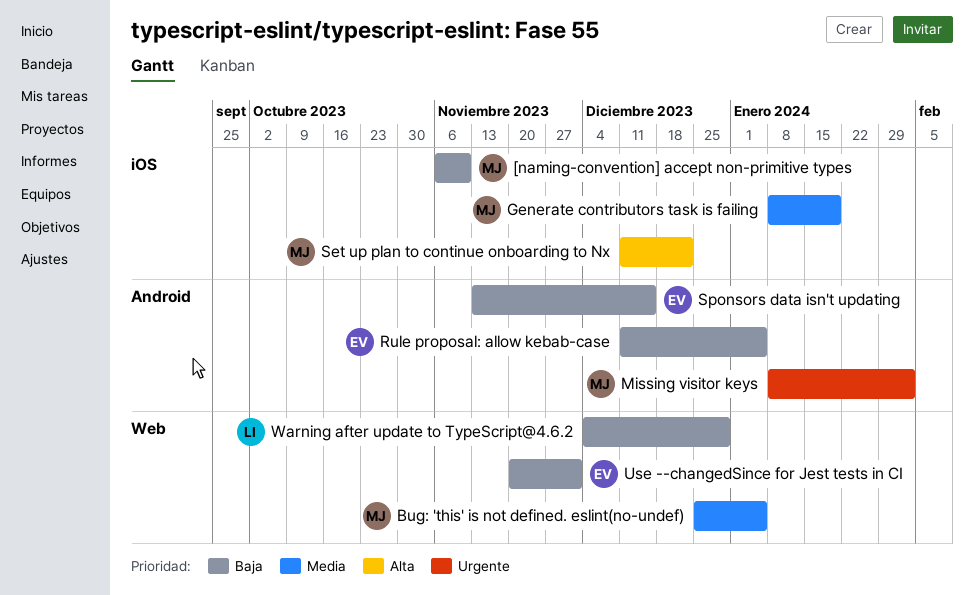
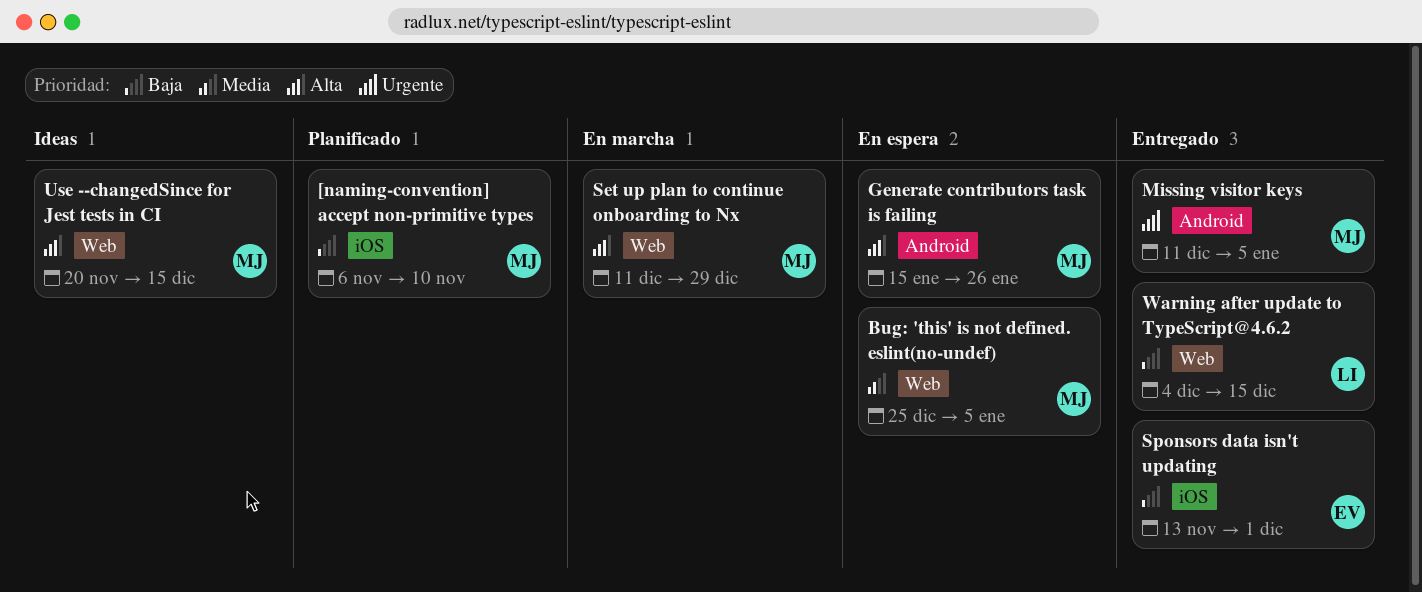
Generate contributors task is failing, priority: Media -> Alta
Generate contributors task is failing, label: iOS -> Android
Generate contributors task is failing, start: Jan 8 -> Jan 15
Generate contributors task is failing, due: Jan 19 -> Jan 26
Missing visitor keys, start: Jan 8 -> Dec 11
Missing visitor keys, due: Feb 2 -> Jan 5
Rule proposal: allow kebab-case: present -> none
Set up plan to continue onboarding to Nx, label: iOS -> Web
Set up plan to continue onboarding to Nx, due: Dec 22 -> Dec 29
Sponsors data isn't updating, label: Android -> iOS
Sponsors data isn't updating, due: Dec 15 -> Dec 1
Use --changedSince for Jest tests in CI, owner: EV -> MJ
Use --changedSince for Jest tests in CI, priority: Baja -> Alta
Use --changedSince for Jest tests in CI, due: Dec 1 -> Dec 15
Warning after update to TypeScript@4.6.2, due: Dec 29 -> Dec 15

